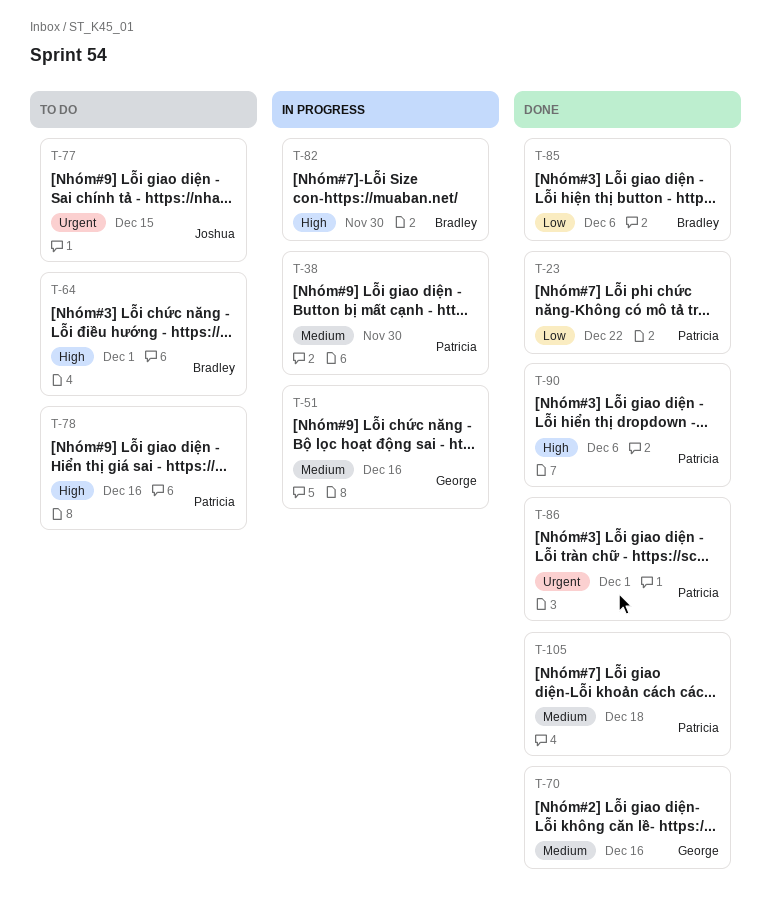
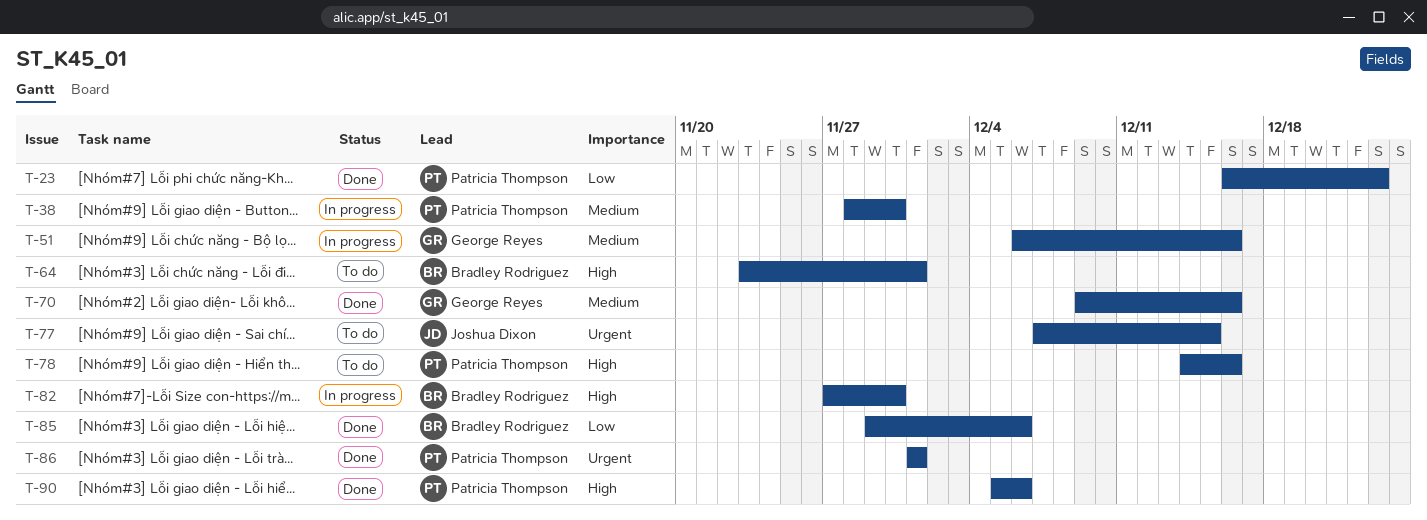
T-23, due: Dec 22 -> Dec 23
T-105: present -> none

